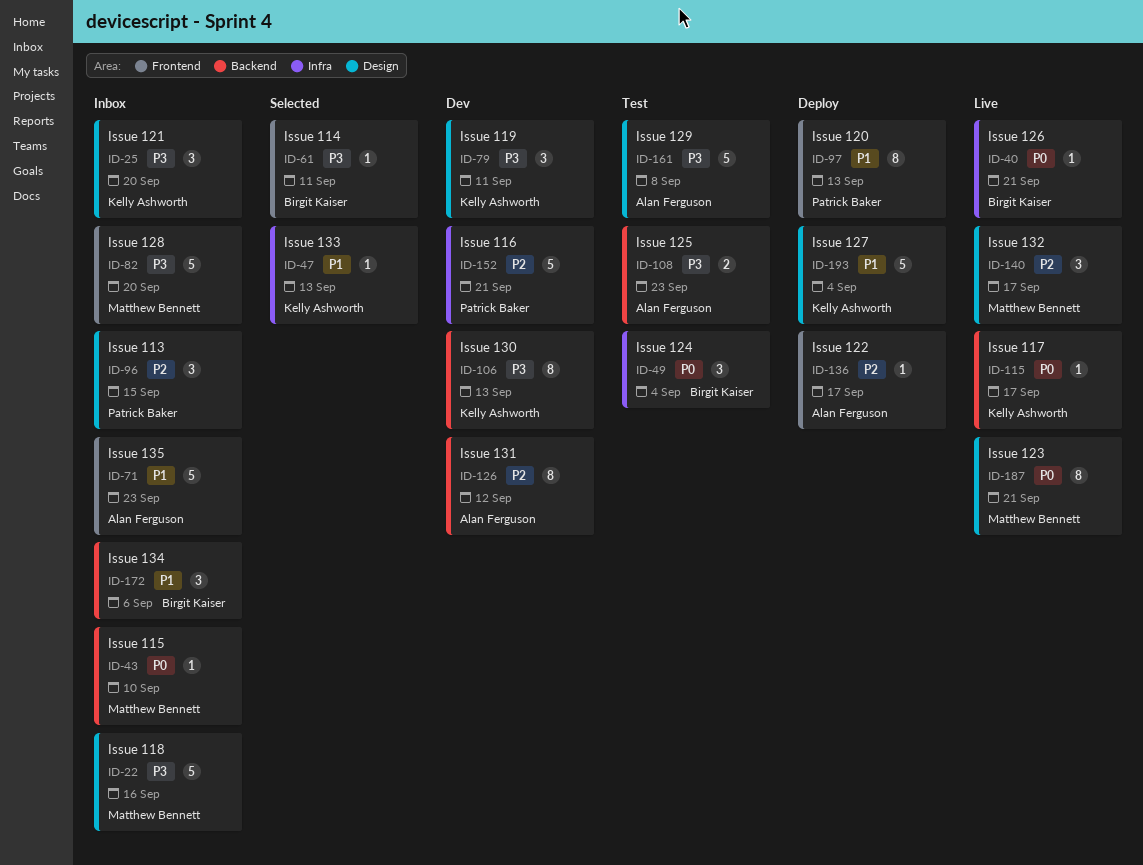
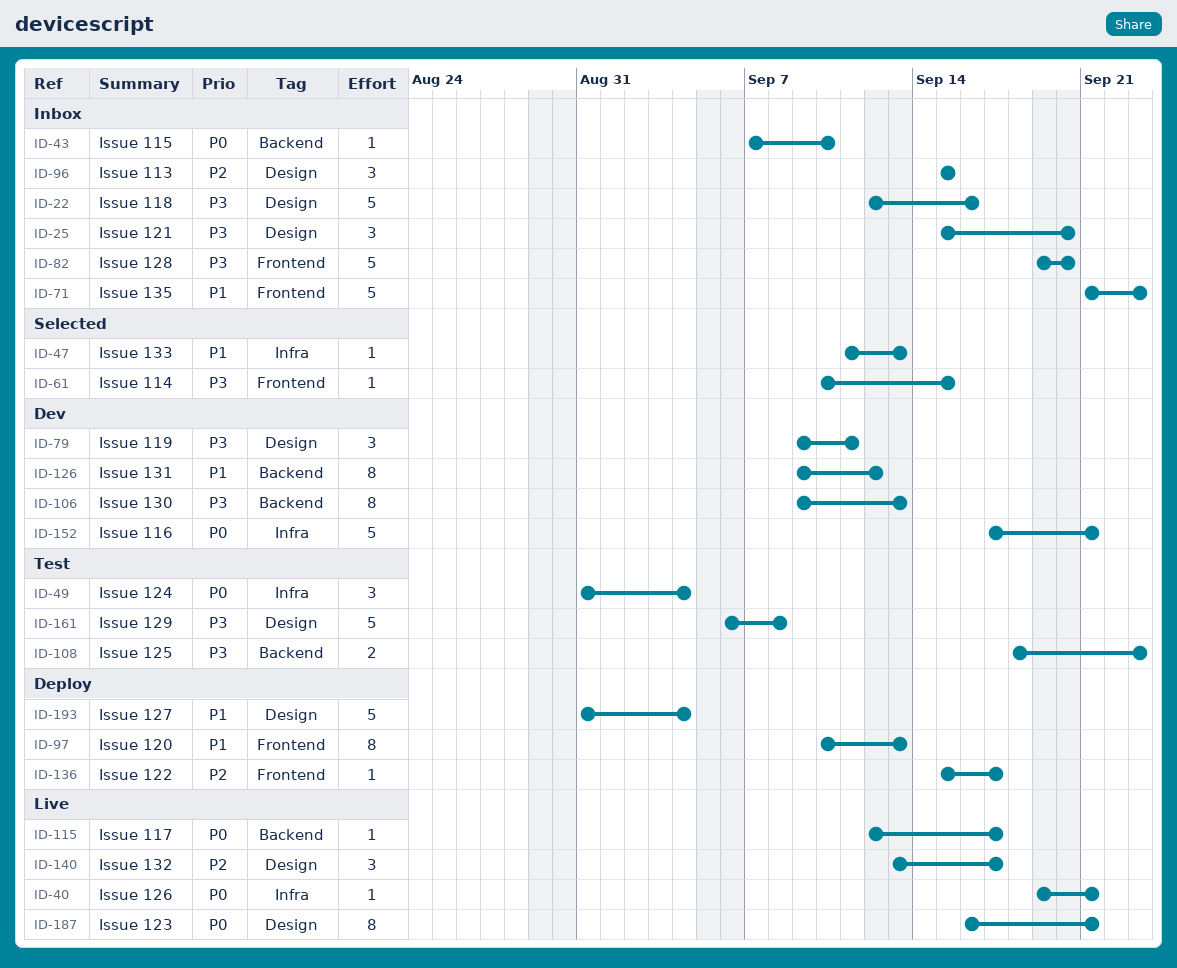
ID-61, due: Sep 11 -> Sep 15
ID-126, priority: P2 -> P1
ID-152, priority: P2 -> P0
ID-172: present -> none

